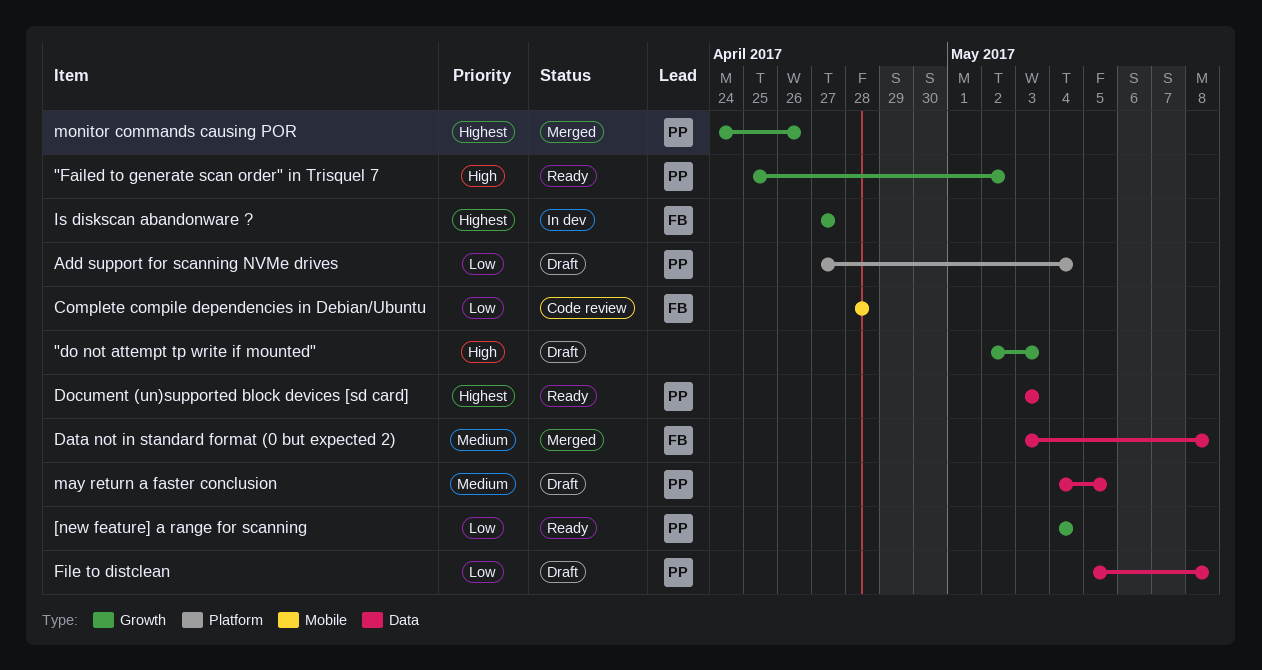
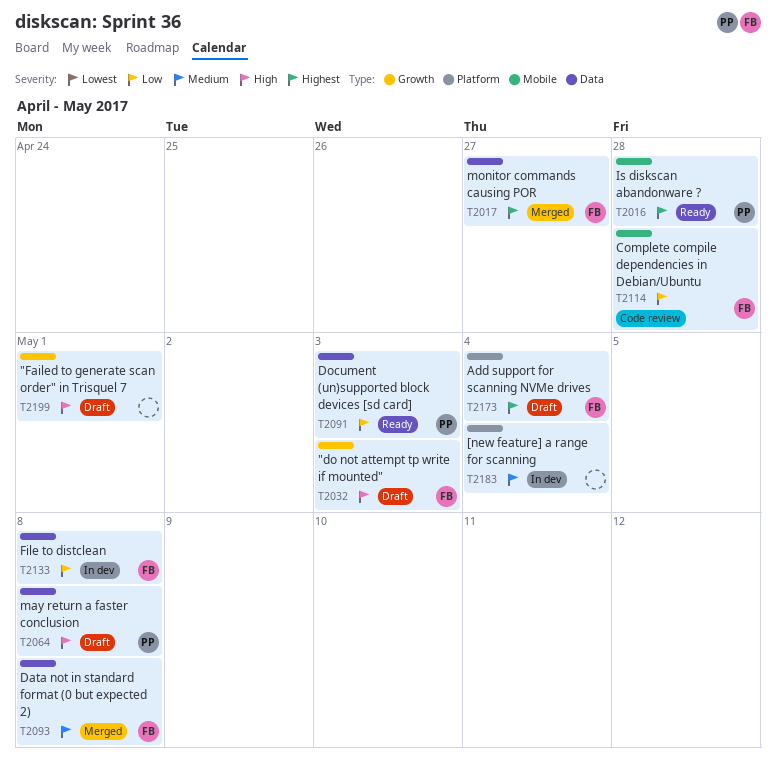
"do not attempt tp write if mounted", owner: none -> FB
"Failed to generate scan order" in Trisquel 7, status: Ready -> Draft
"Failed to generate scan order" in Trisquel 7, owner: PP -> none
"Failed to generate scan order" in Trisquel 7, due: May 2 -> May 1
[new feature] a range for scanning, status: Ready -> In dev
[new feature] a range for scanning, owner: PP -> none
[new feature] a range for scanning, priority: Low -> Medium
[new feature] a range for scanning, label: Growth -> Platform
Add support for scanning NVMe drives, owner: PP -> FB
Add support for scanning NVMe drives, priority: Low -> Highest
Document (un)supported block devices [sd card], priority: Highest -> Low
File to distclean, status: Draft -> In dev
File to distclean, owner: PP -> FB
Is diskscan abandonware ?, status: In dev -> Ready
Is diskscan abandonware ?, owner: FB -> PP
Is diskscan abandonware ?, label: Growth -> Mobile
Is diskscan abandonware ?, due: Apr 27 -> Apr 28
may return a faster conclusion, priority: Medium -> High
may return a faster conclusion, due: May 5 -> May 8
monitor commands causing POR, owner: PP -> FB
monitor commands causing POR, label: Growth -> Data
monitor commands causing POR, due: Apr 26 -> Apr 27

